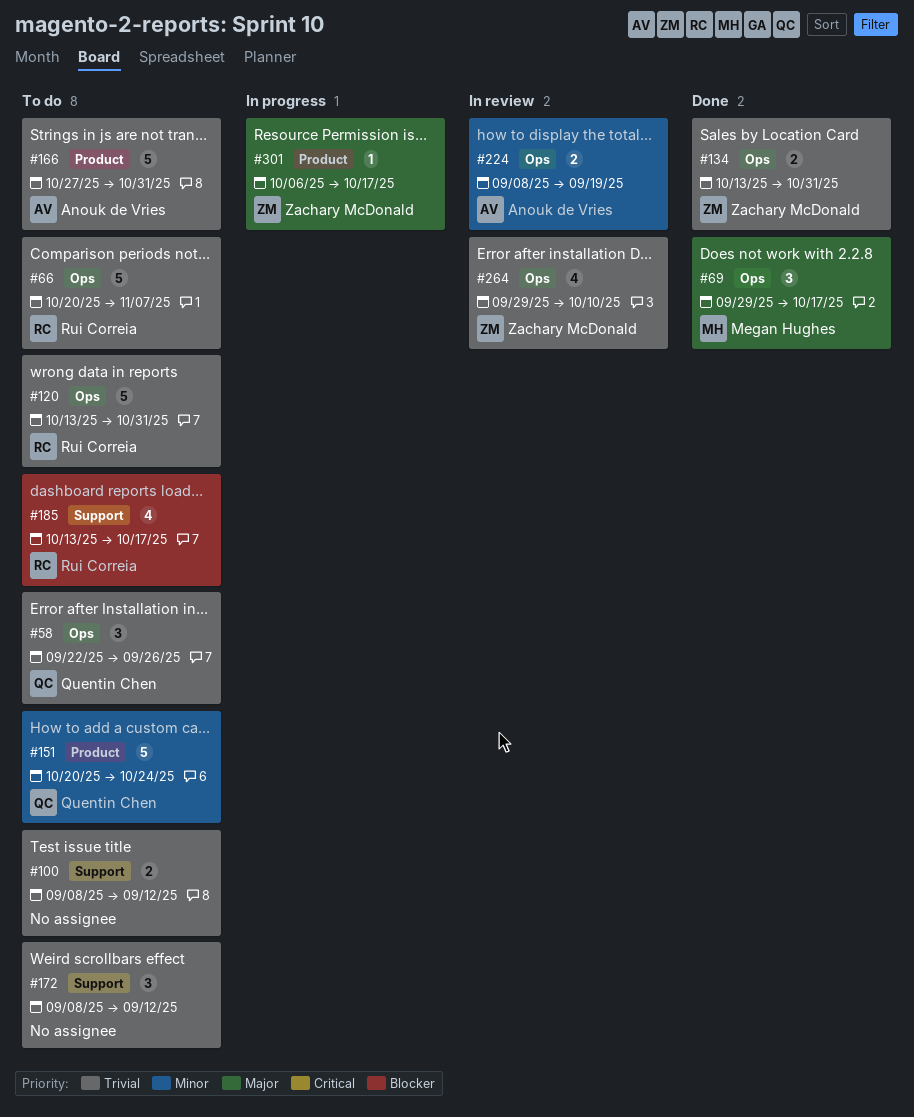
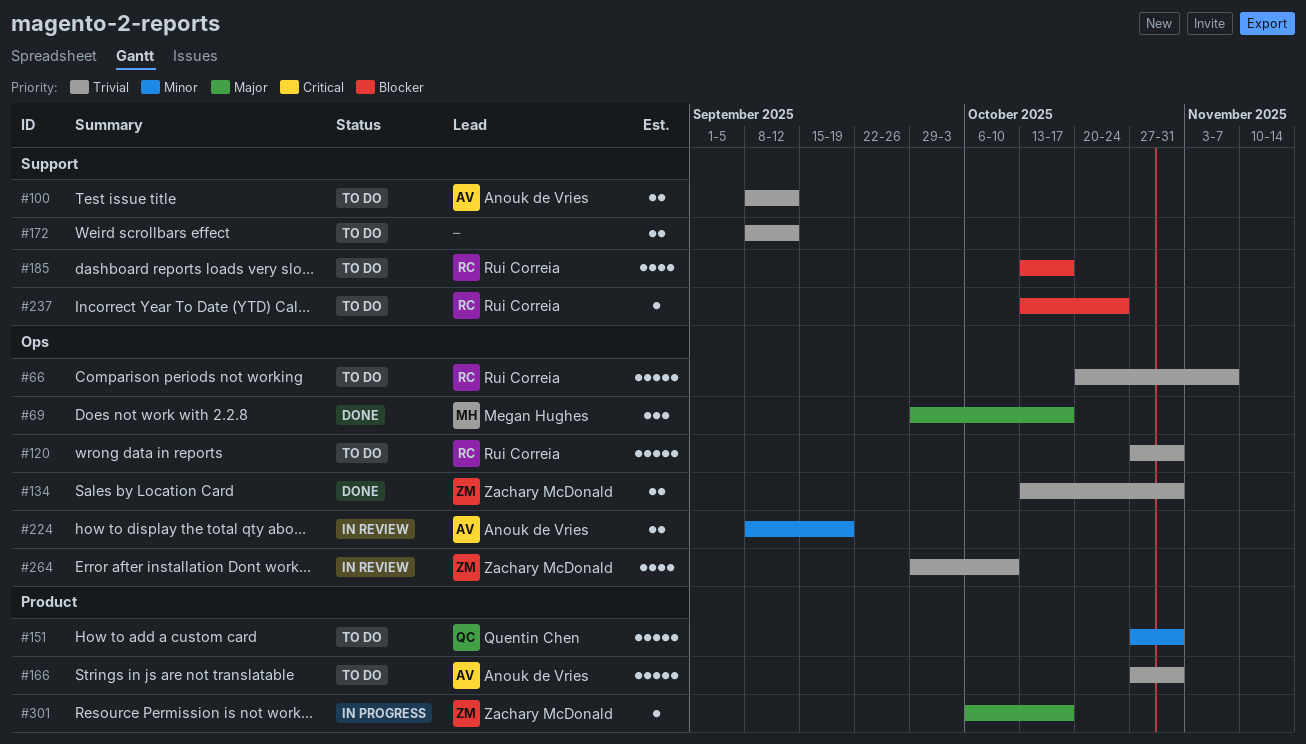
#58: present -> none
#100, owner: none -> Anouk de Vries
#120, start: Oct 13 -> Oct 27
#151, start: Oct 20 -> Oct 27
#151, due: Oct 24 -> Oct 31
#172, estimate: 3 -> 2
#237: none -> present

